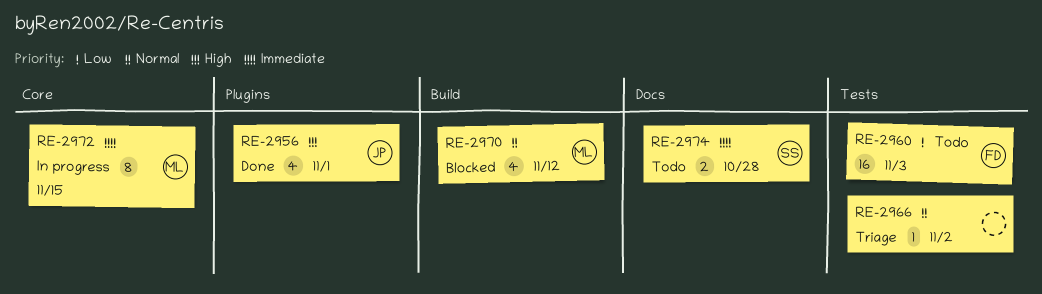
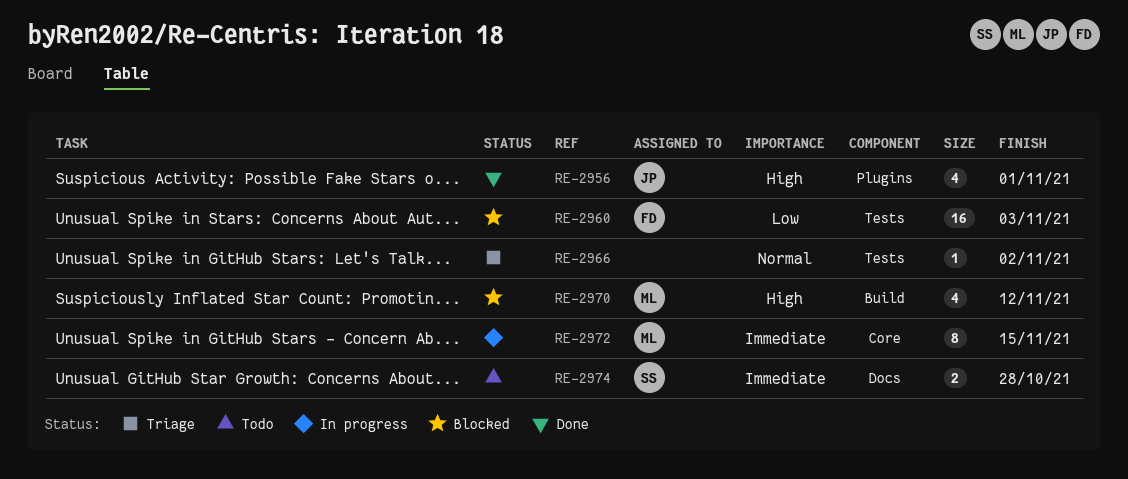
RE-2960, status: Todo -> Blocked
RE-2970, priority: Normal -> High

